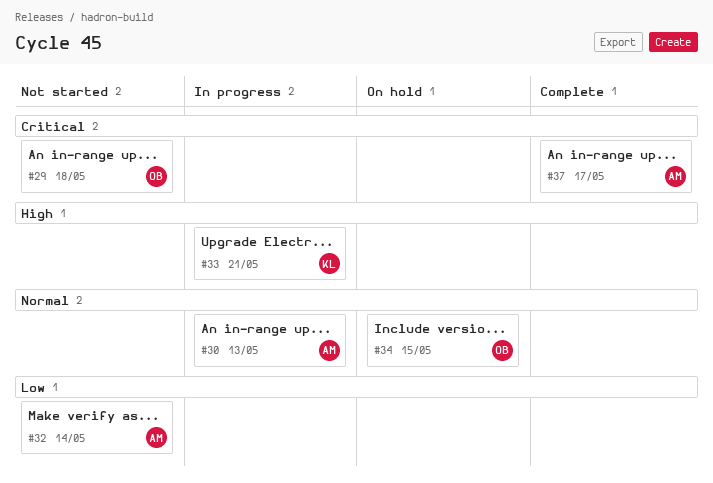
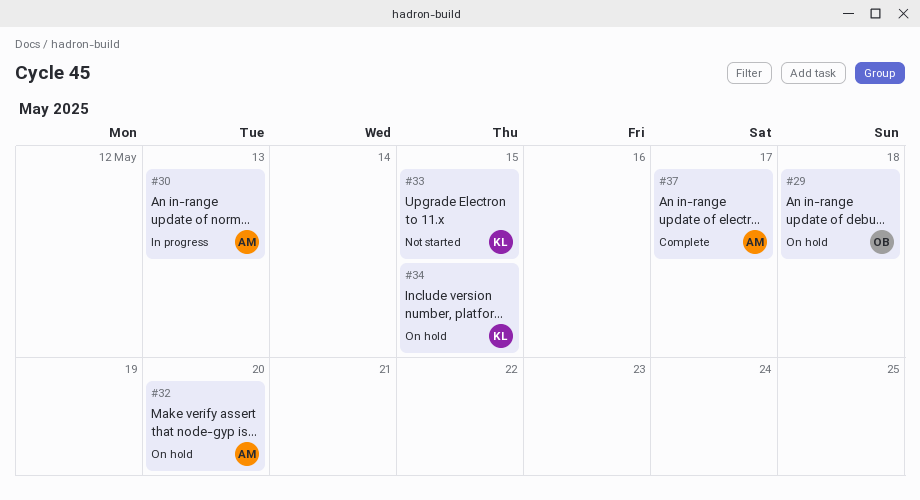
#29, status: Not started -> On hold
#32, status: Not started -> On hold
#32, due: May 14 -> May 20
#33, status: In progress -> Not started
#33, due: May 21 -> May 15
#34, owner: OB -> KL

